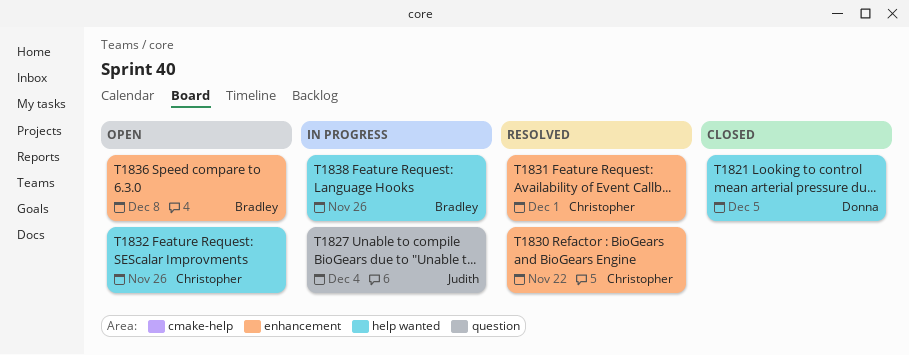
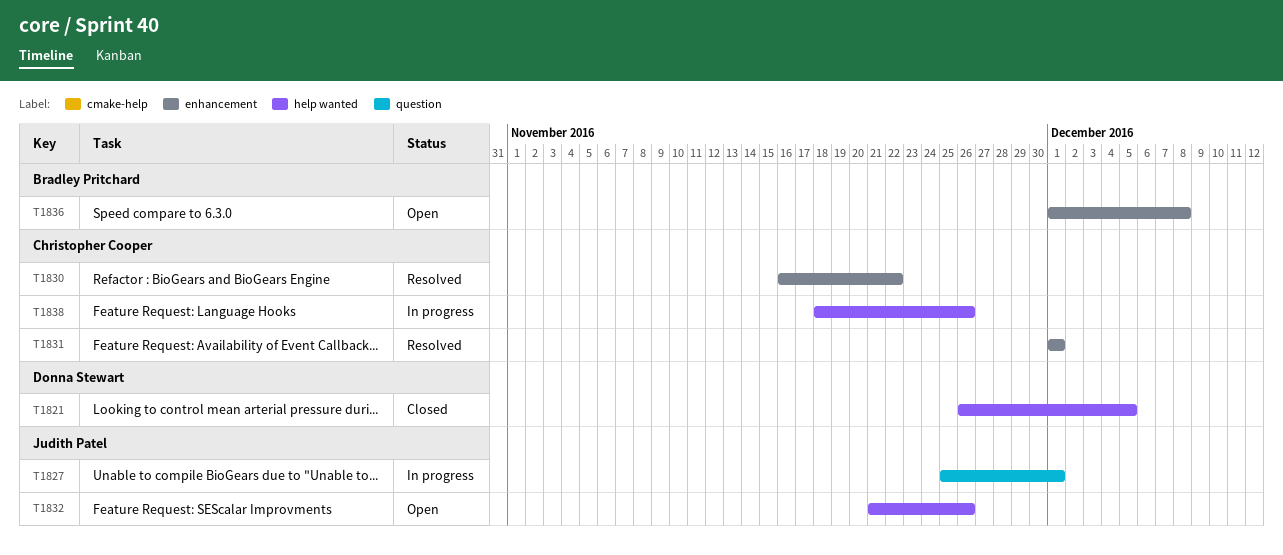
T1827, due: Dec 4 -> Dec 1
T1832, owner: Christopher Cooper -> Judith Patel
T1838, owner: Bradley Pritchard -> Christopher Cooper

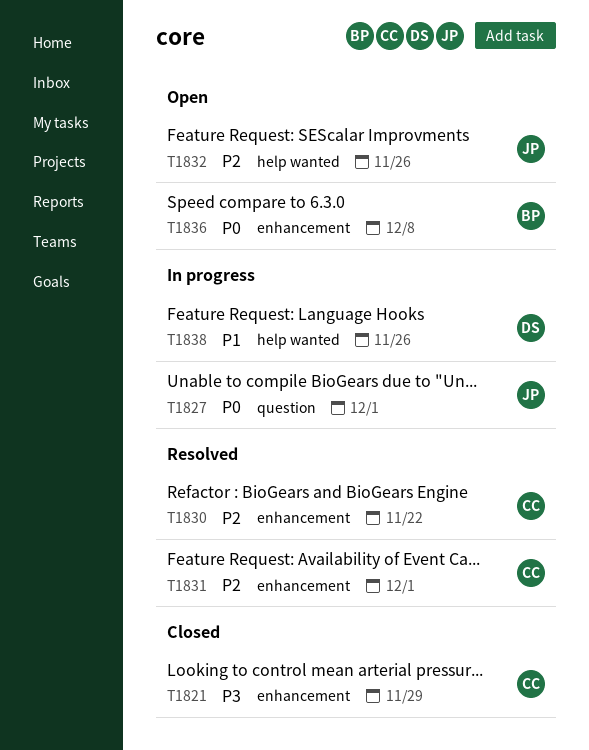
T1821, owner: Donna Stewart -> Christopher Cooper
T1821, label: help wanted -> enhancement
T1821, due: Dec 5 -> Nov 29
T1838, owner: Christopher Cooper -> Donna Stewart

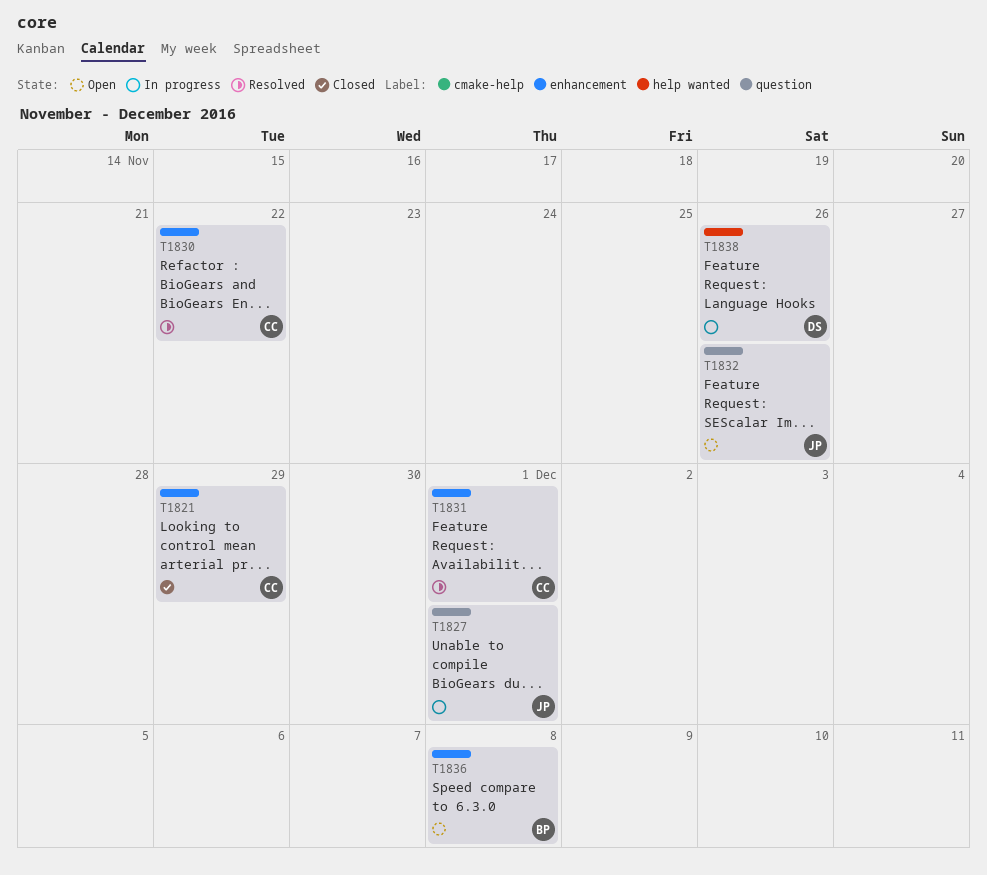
T1832, label: help wanted -> question

